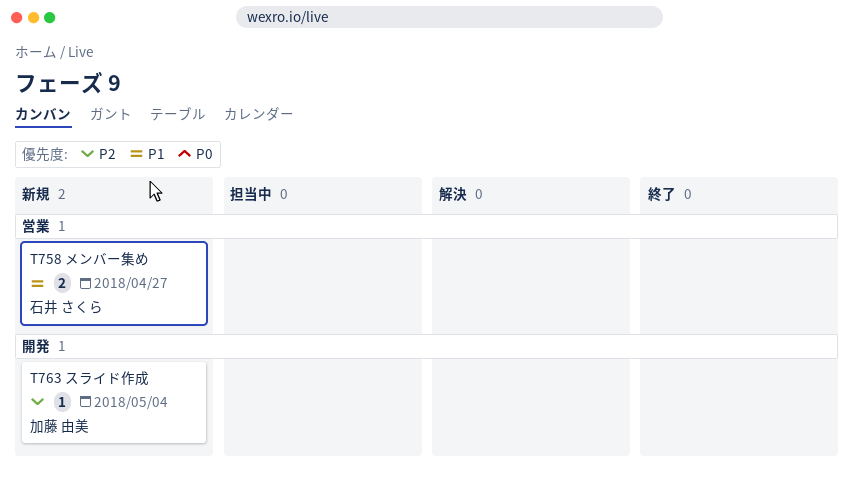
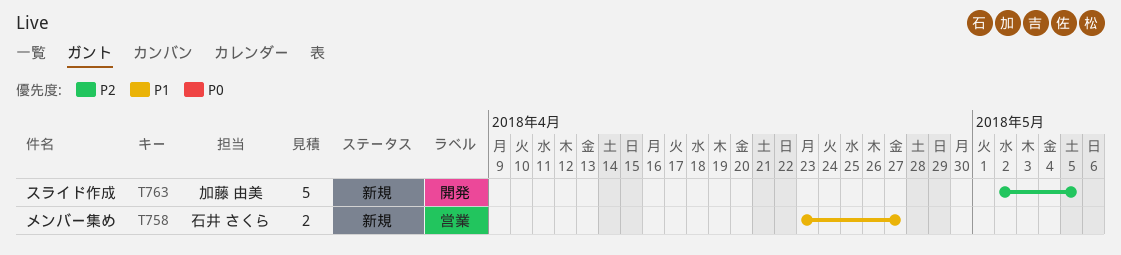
T763, estimate: 1 -> 5
T763, due: May 4 -> May 5

